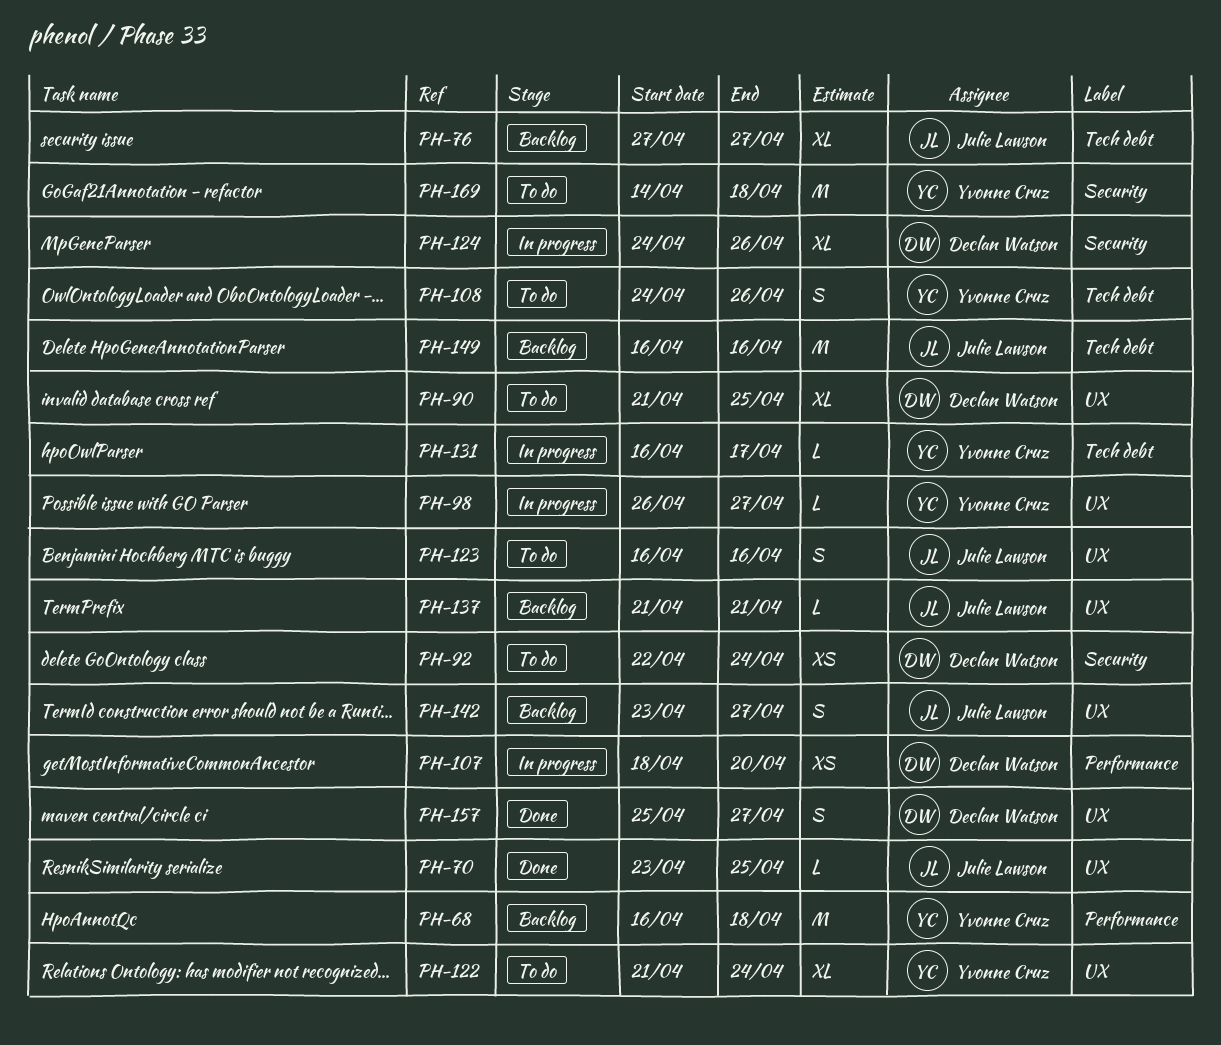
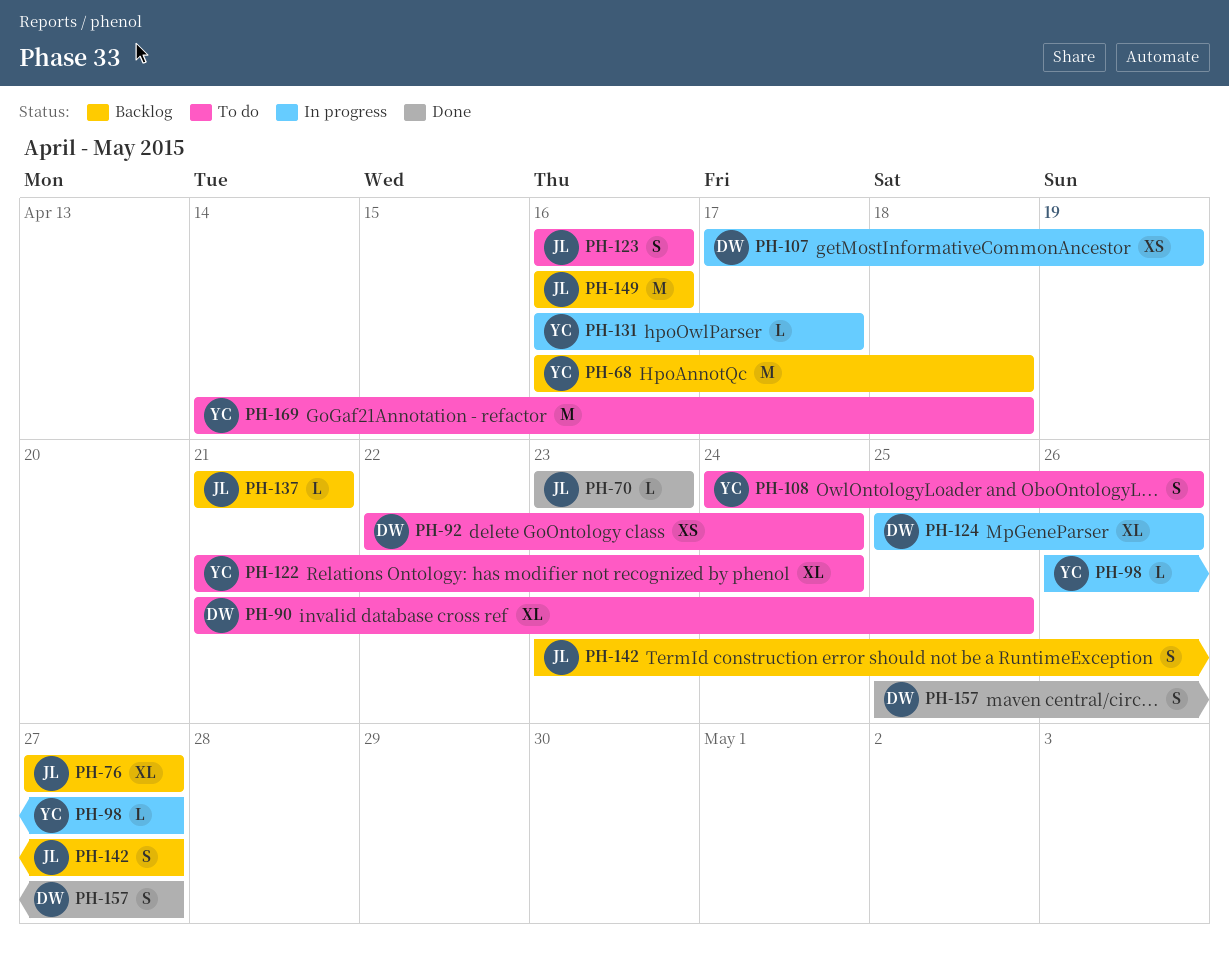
PH-70, due: Apr 25 -> Apr 23
PH-107, start: Apr 18 -> Apr 17
PH-107, due: Apr 20 -> Apr 19
PH-124, start: Apr 24 -> Apr 25

